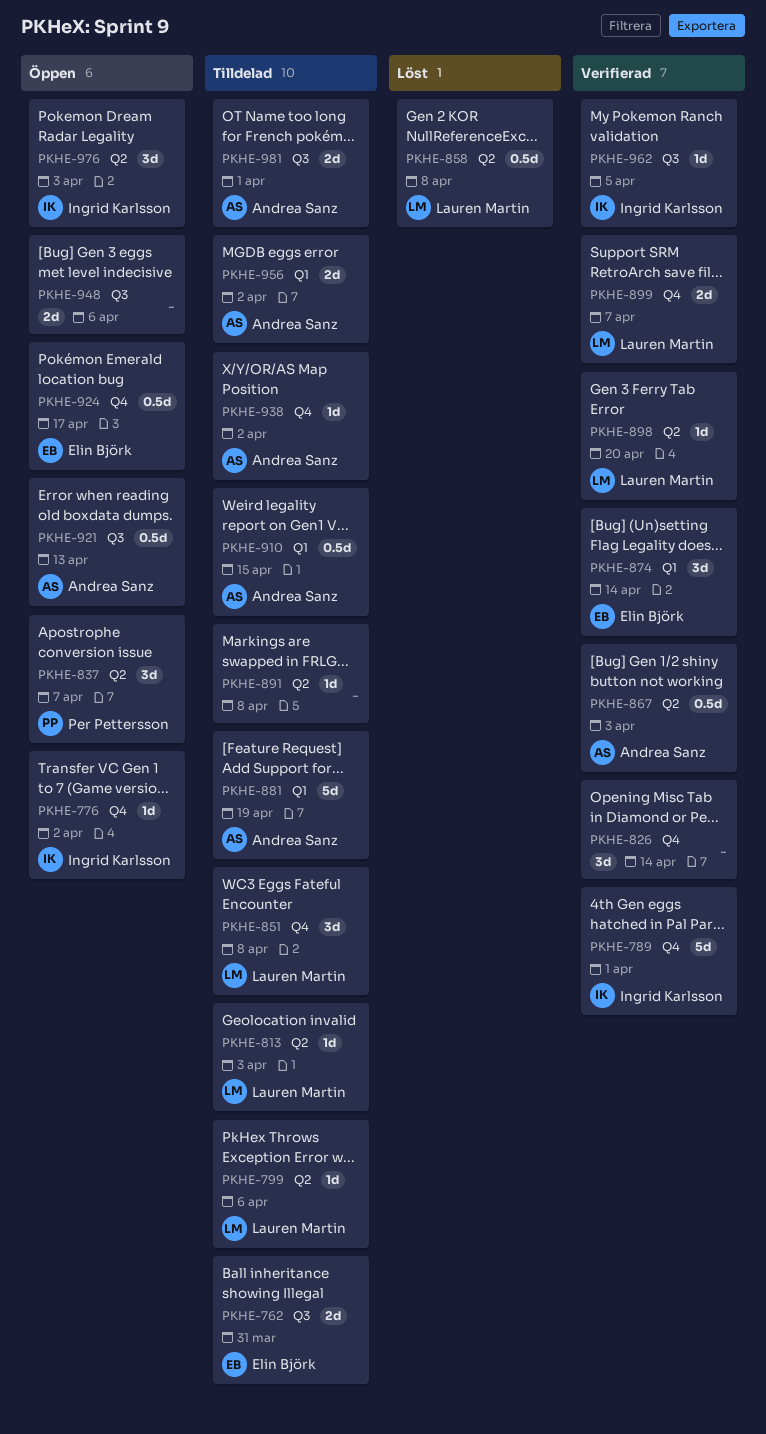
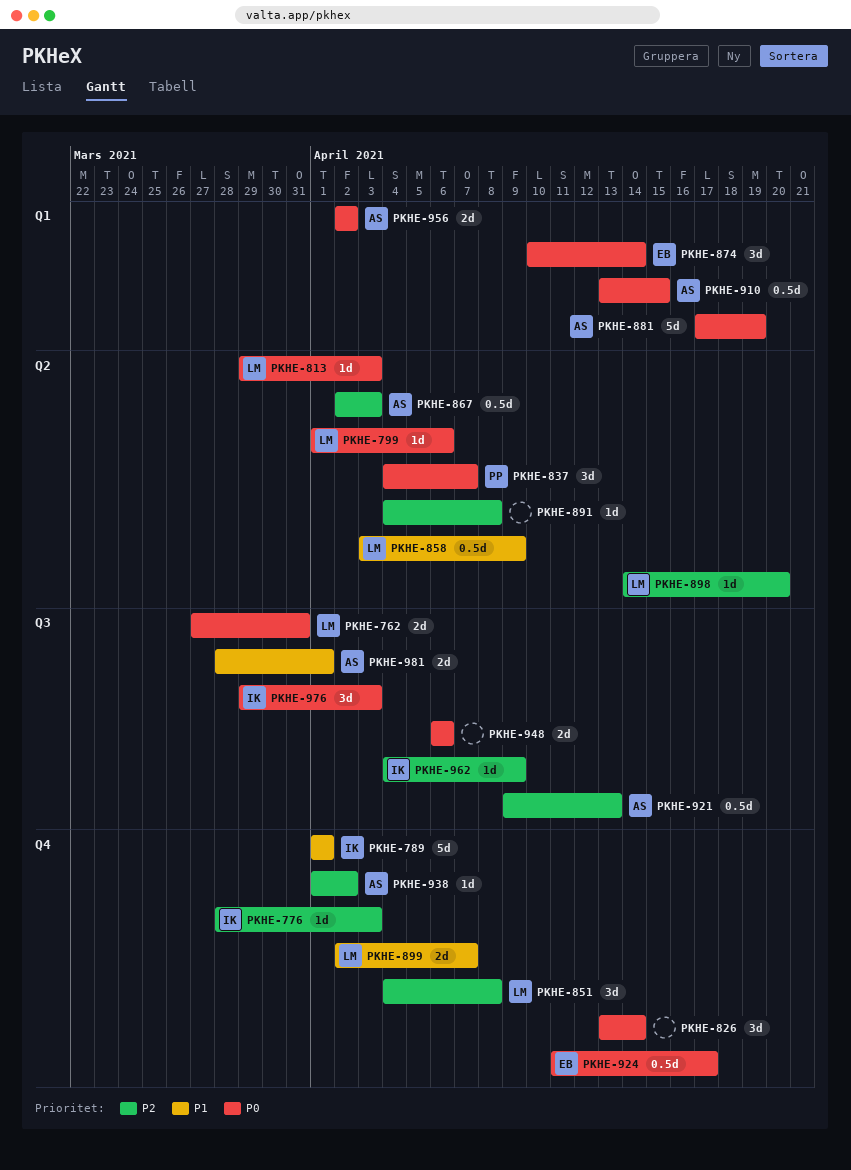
PKHE-762, owner: Elin Björk -> Lauren Martin
PKHE-776, due: Apr 2 -> Apr 3
PKHE-858, due: Apr 8 -> Apr 9
PKHE-962, due: Apr 5 -> Apr 9
PKHE-976, label: Q2 -> Q3

